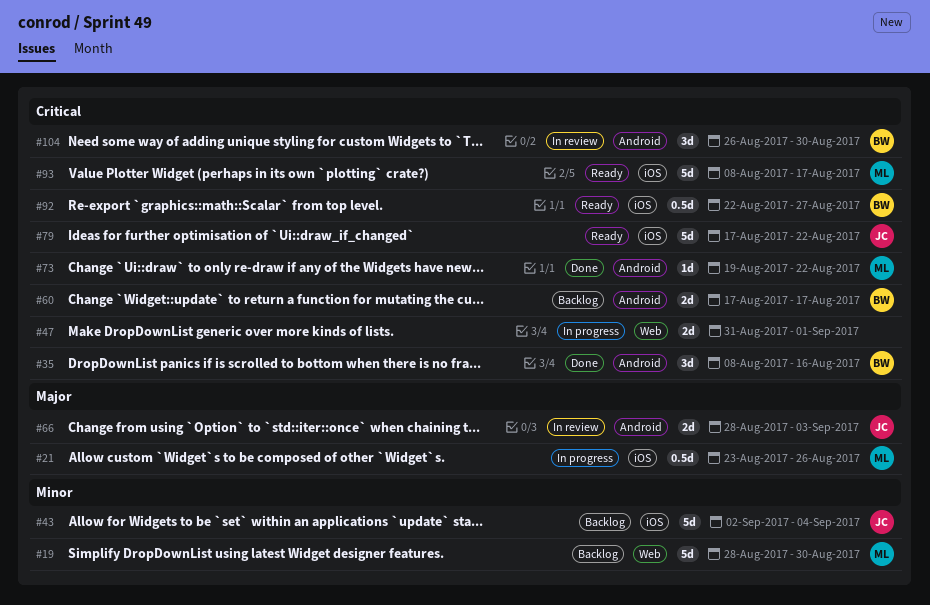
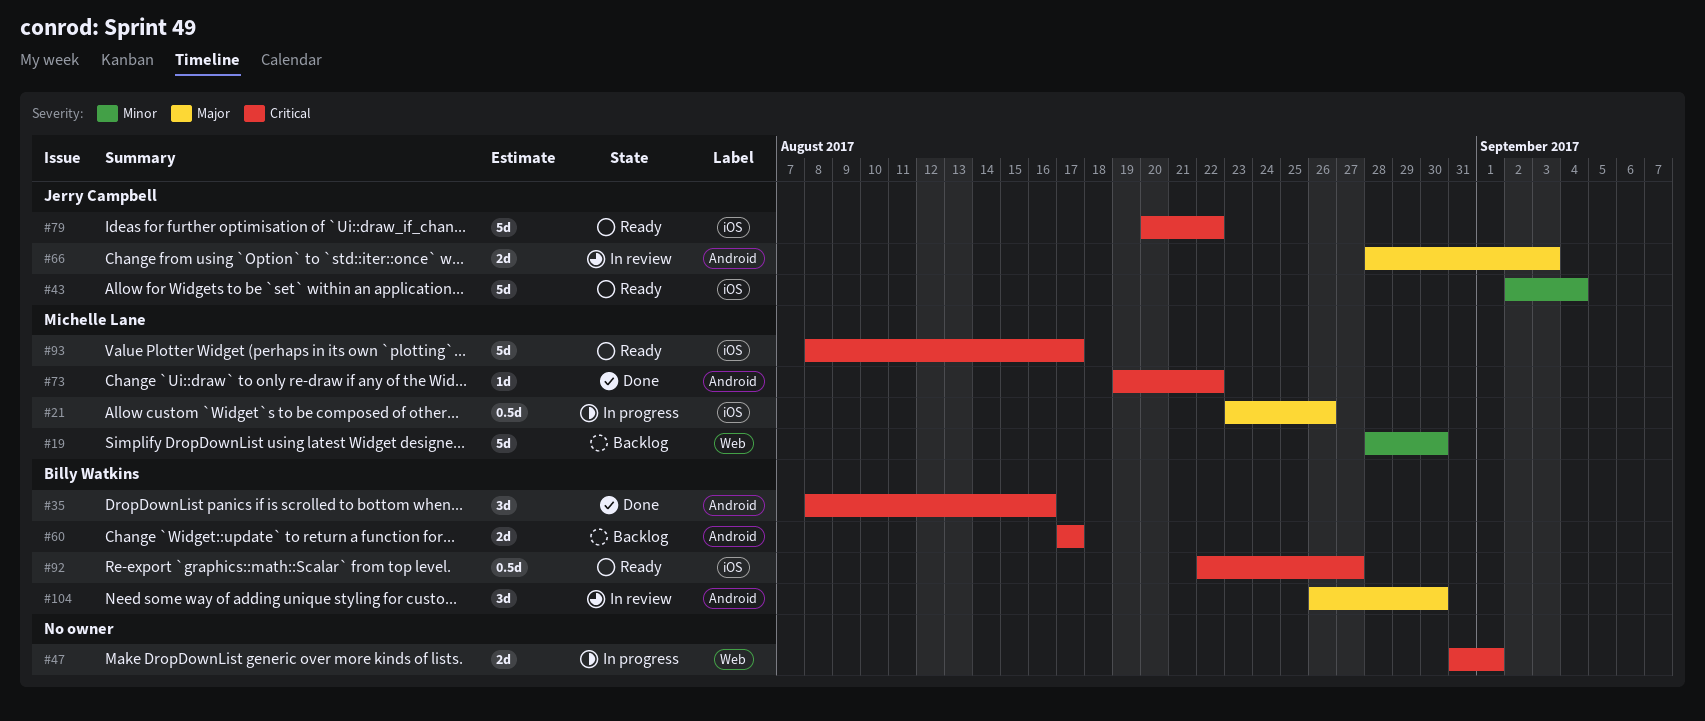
#43, status: Backlog -> Ready
#79, start: Aug 17 -> Aug 20
#104, priority: Critical -> Major

